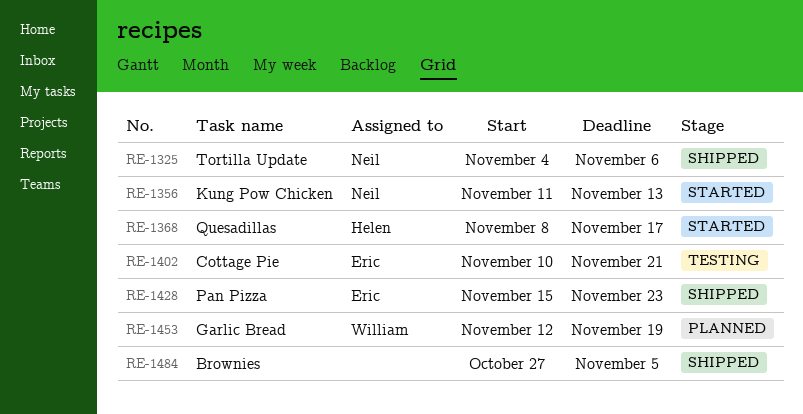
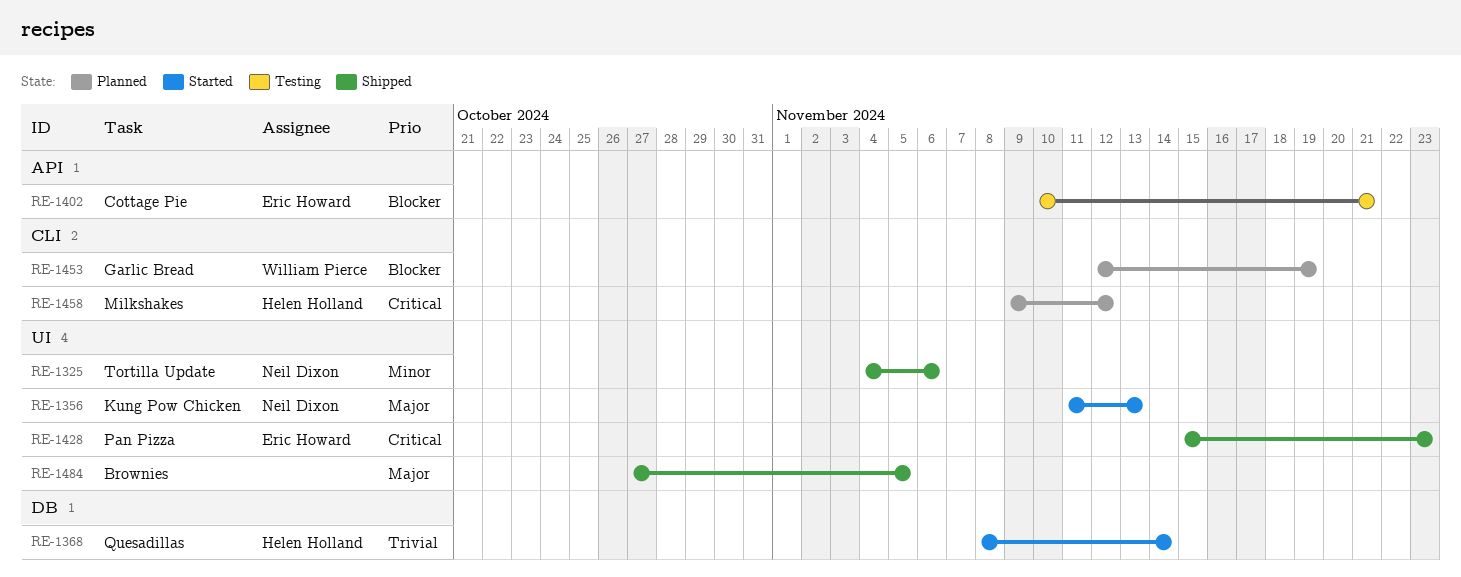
RE-1368, due: Nov 17 -> Nov 14
RE-1458: none -> present

